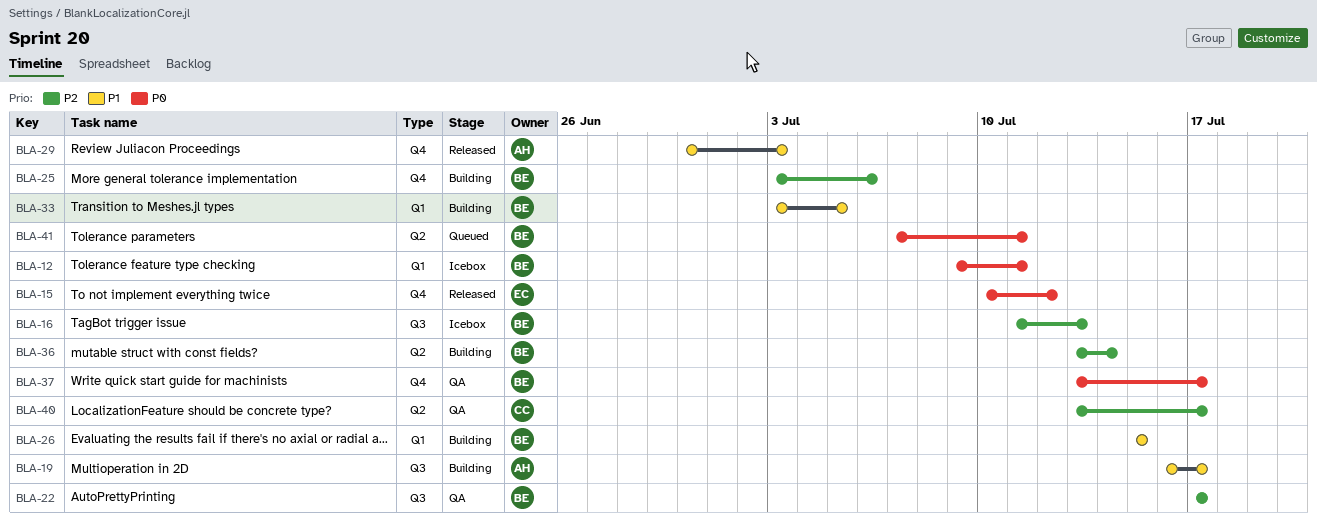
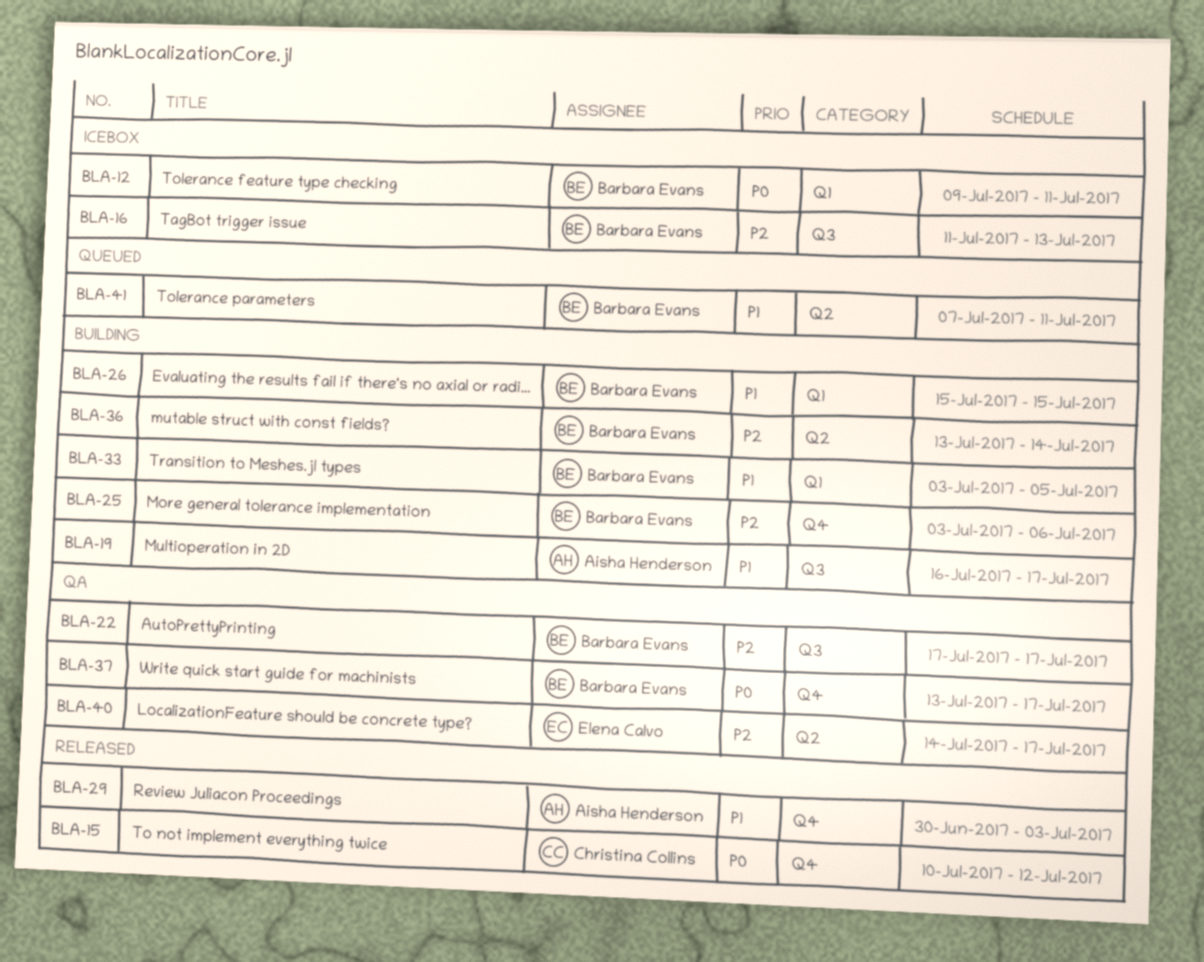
BLA-15, owner: Elena Calvo -> Christina Collins
BLA-40, owner: Christina Collins -> Elena Calvo
BLA-40, start: Jul 13 -> Jul 14
BLA-41, priority: P0 -> P1

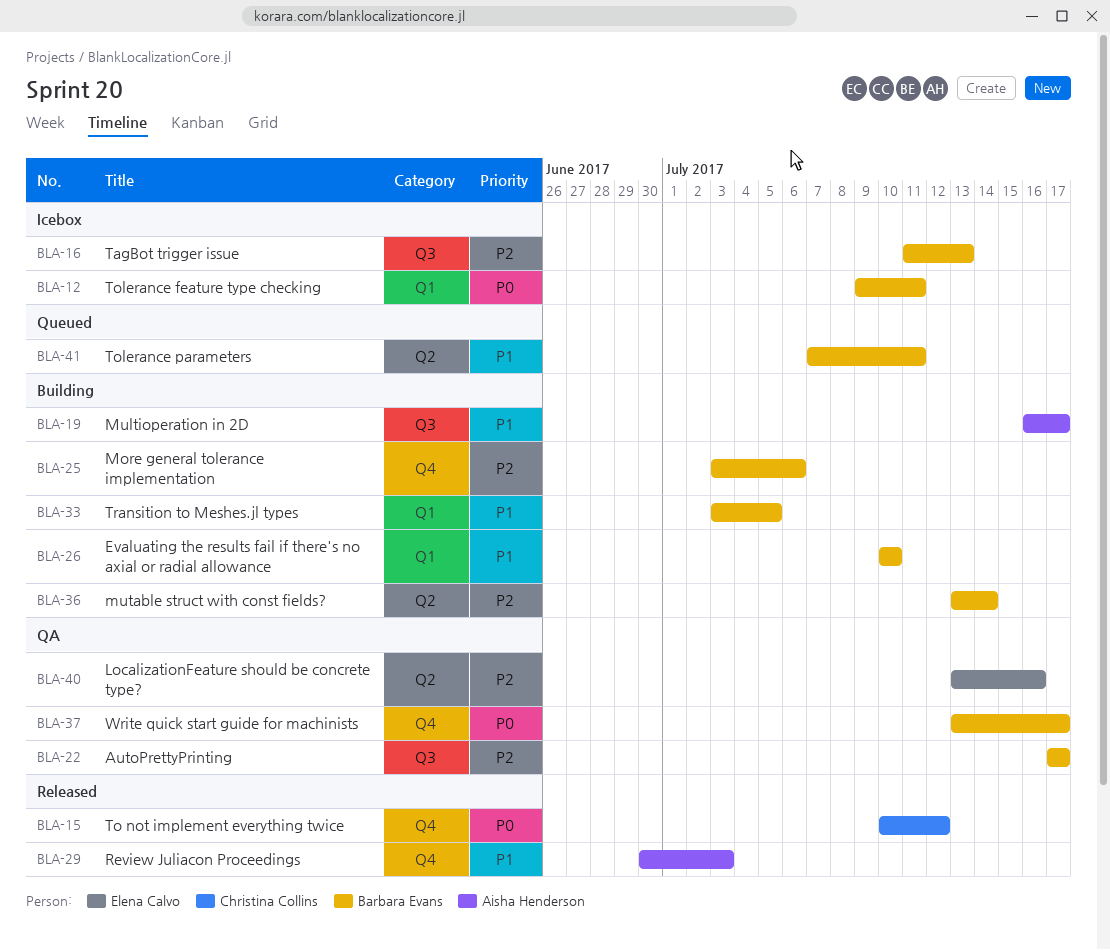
BLA-26, start: Jul 15 -> Jul 10
BLA-26, due: Jul 15 -> Jul 10
BLA-40, start: Jul 14 -> Jul 13
BLA-40, due: Jul 17 -> Jul 16

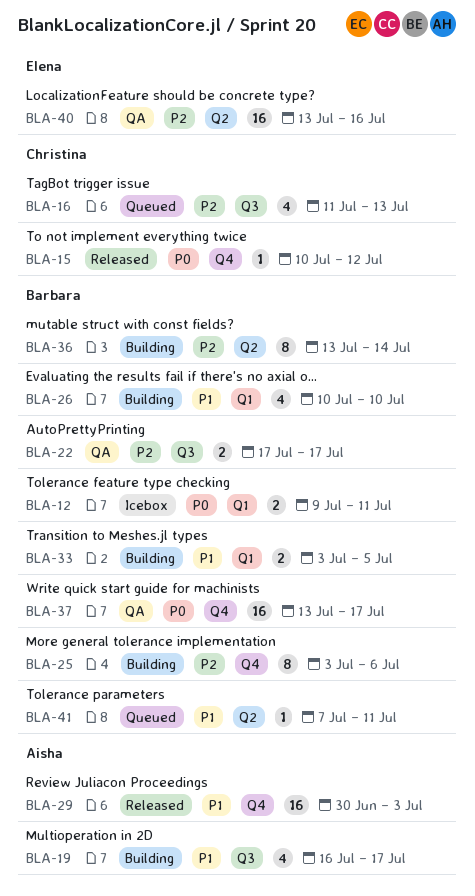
BLA-16, status: Icebox -> Queued
BLA-16, owner: Barbara Evans -> Christina Collins

